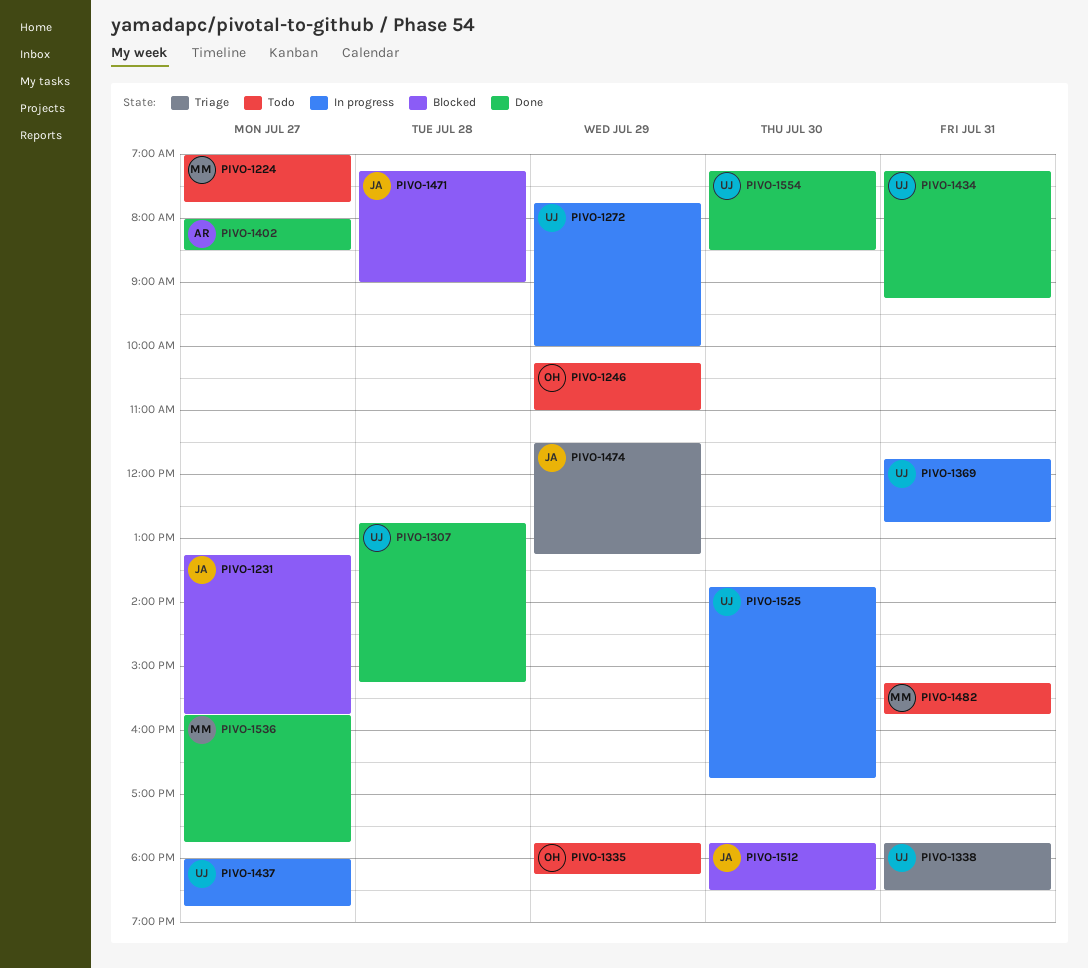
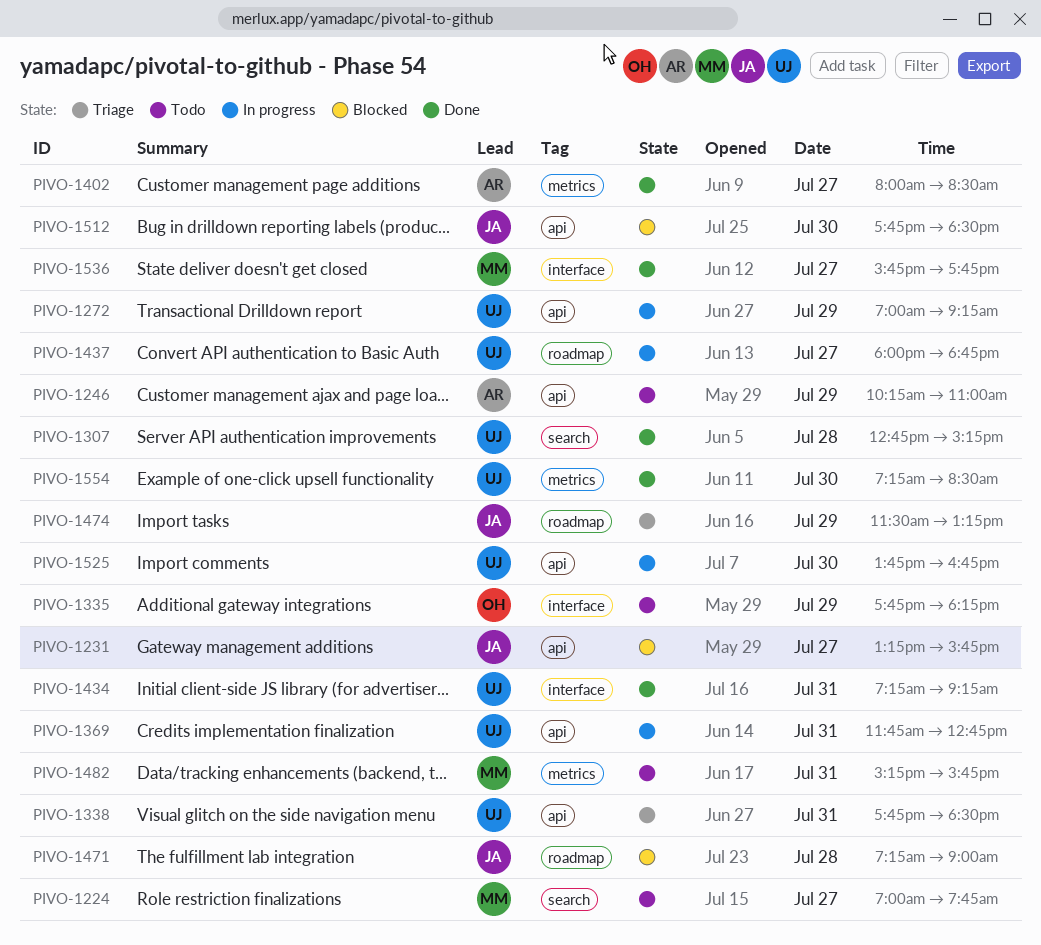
PIVO-1246, owner: OH -> AR
PIVO-1272, begins: 07:45 -> 07:00
PIVO-1272, ends: 10:00 -> 09:15

